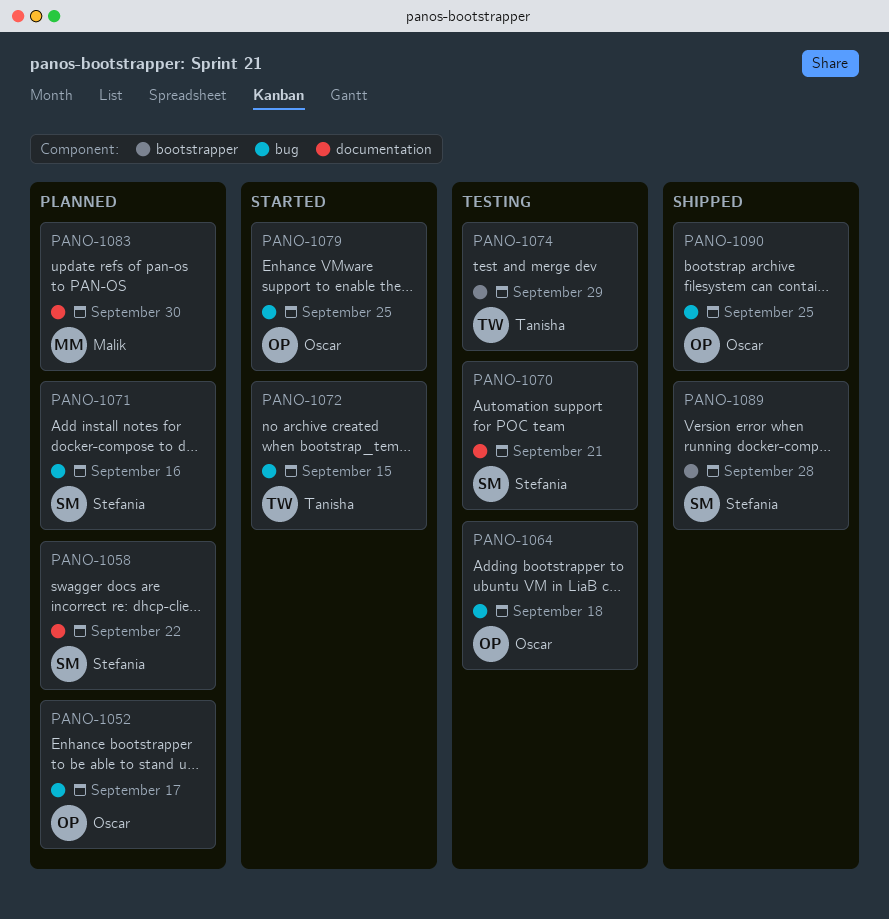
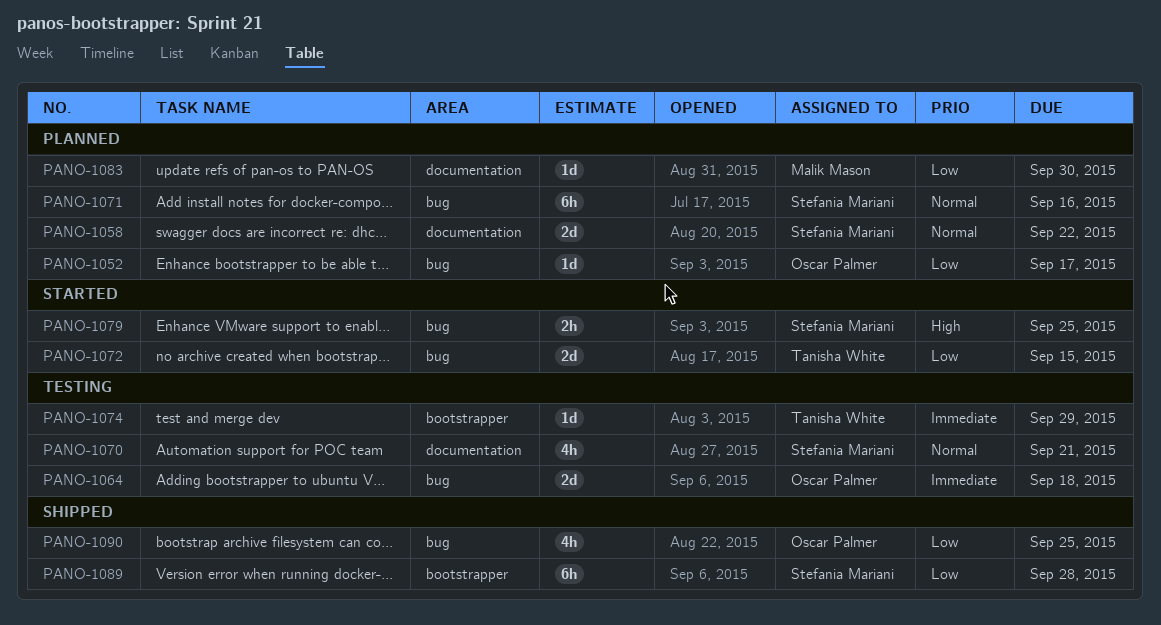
PANO-1079, owner: Oscar Palmer -> Stefania Mariani

